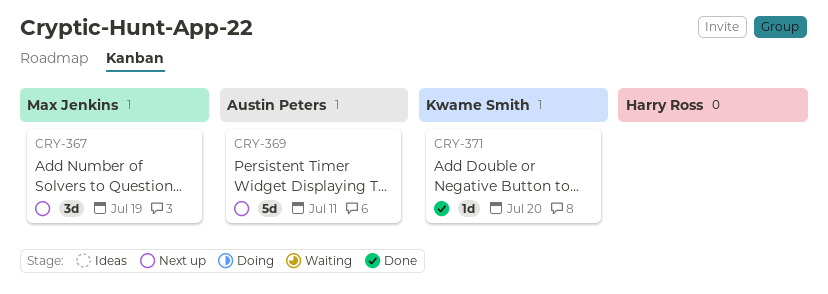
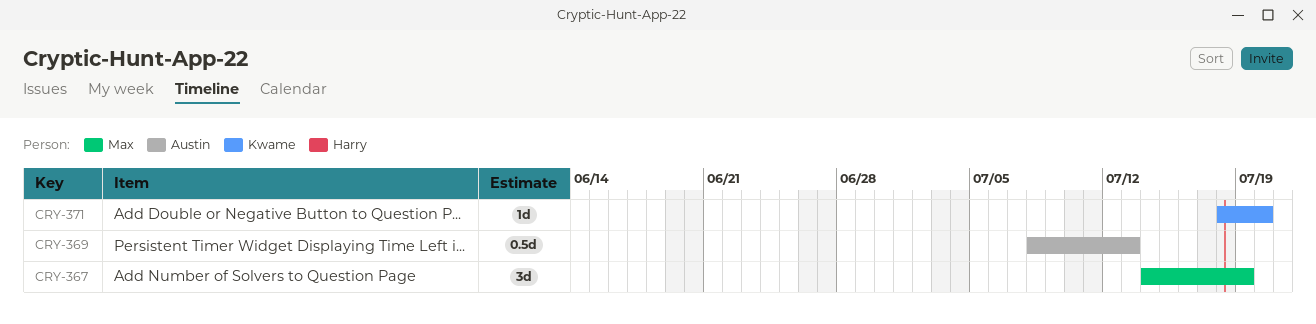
CRY-369, estimate: 5d -> 0.5d
CRY-369, due: Jul 11 -> Jul 13

